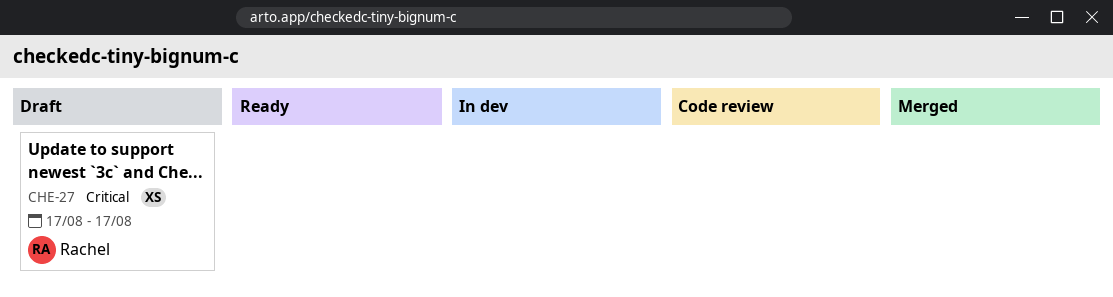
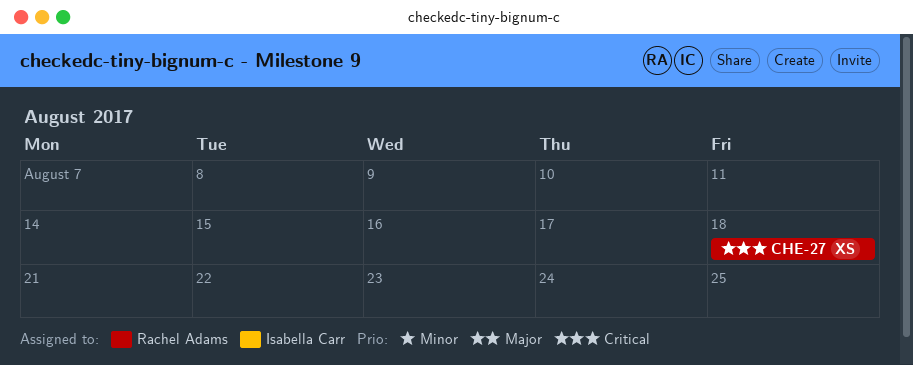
CHE-27, start: Aug 17 -> Aug 18
CHE-27, due: Aug 17 -> Aug 18

